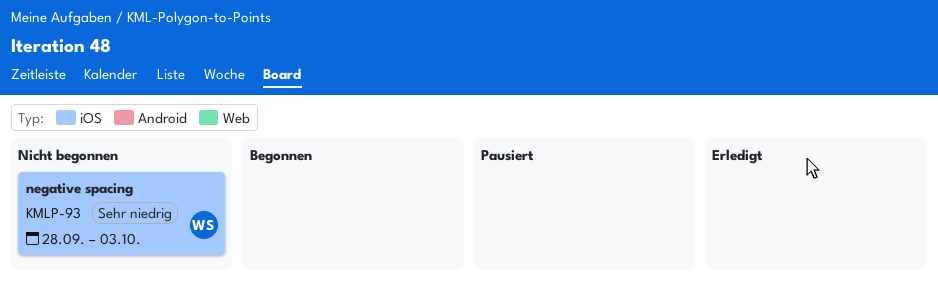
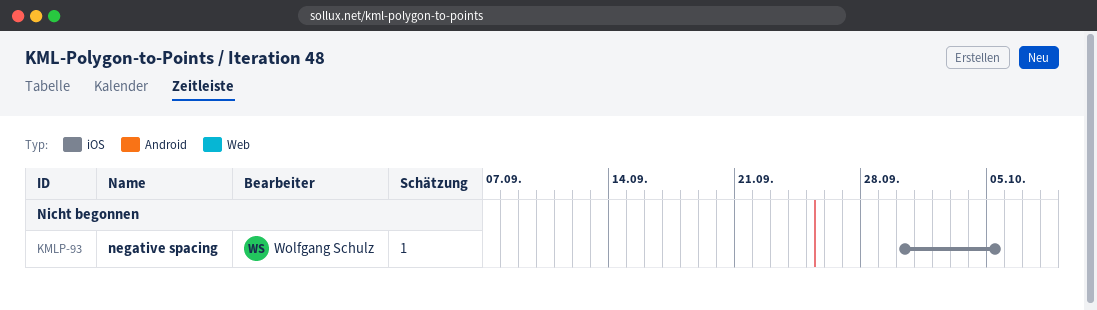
KMLP-93, start: Sep 28 -> Sep 30
KMLP-93, due: Oct 3 -> Oct 5

